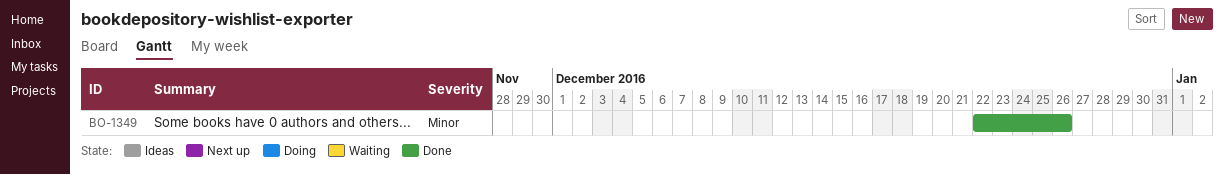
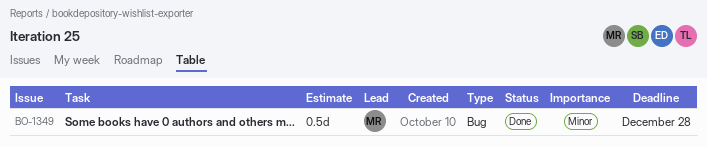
BO-1349, due: Dec 26 -> Dec 28

